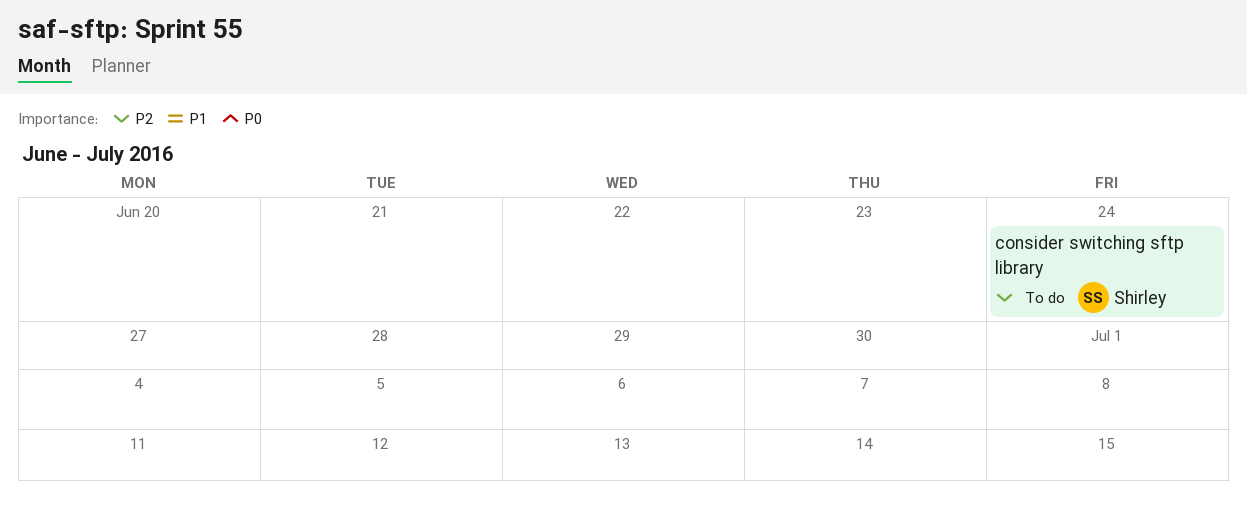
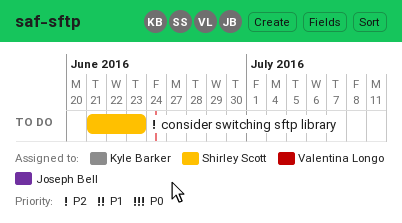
consider switching sftp library, due: Jun 24 -> Jun 23

